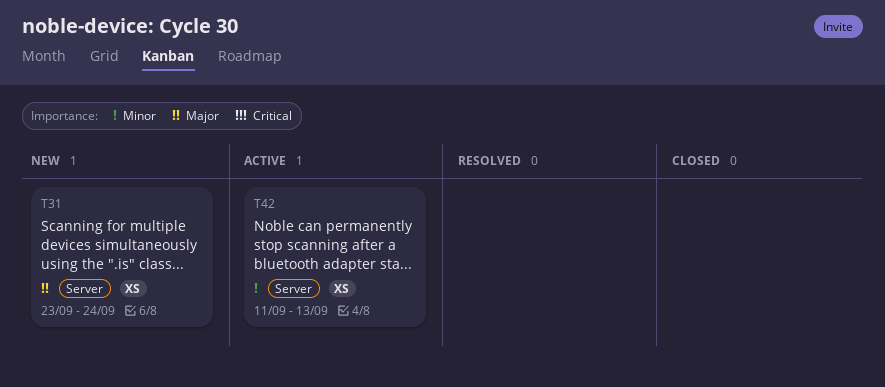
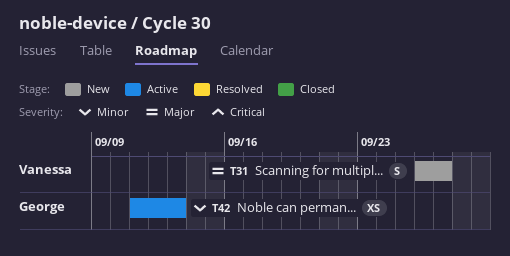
T31, estimate: XS -> S
T31, start: Sep 23 -> Sep 26
T31, due: Sep 24 -> Sep 27

